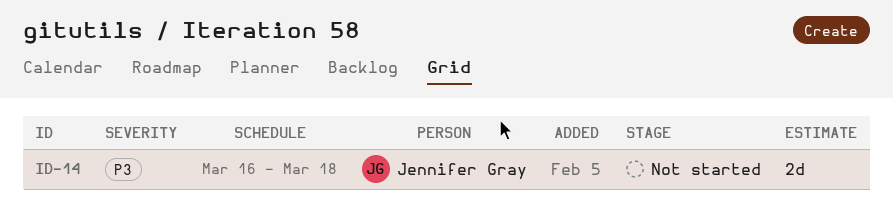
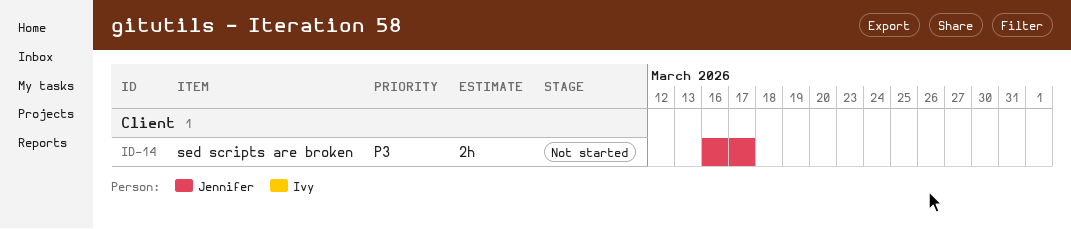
ID-14, estimate: 2d -> 2h
ID-14, due: Mar 18 -> Mar 17

